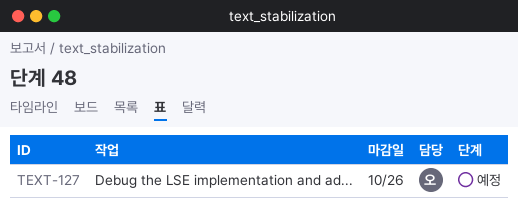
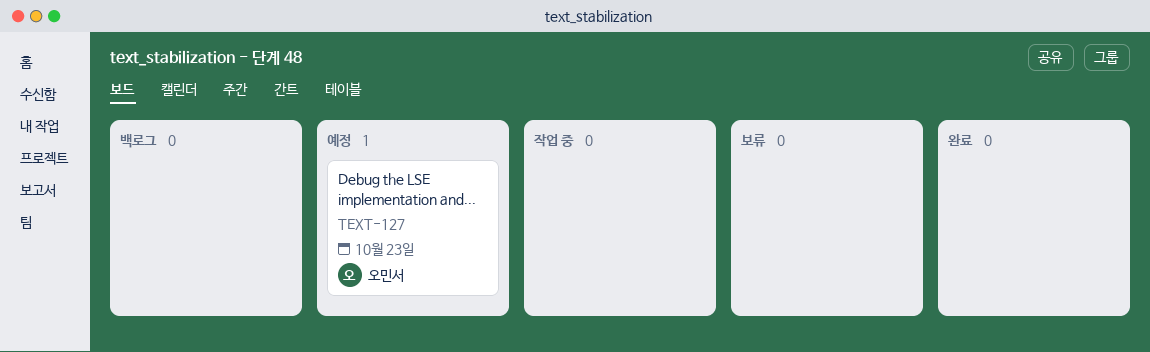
TEXT-127, due: Oct 26 -> Oct 23

